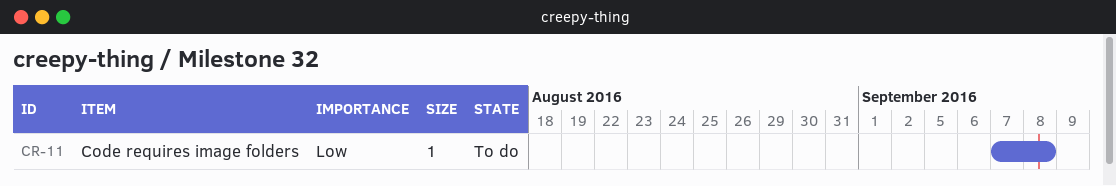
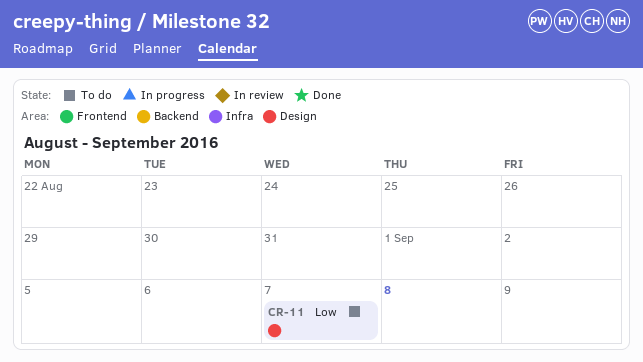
CR-11, due: Sep 8 -> Sep 7

